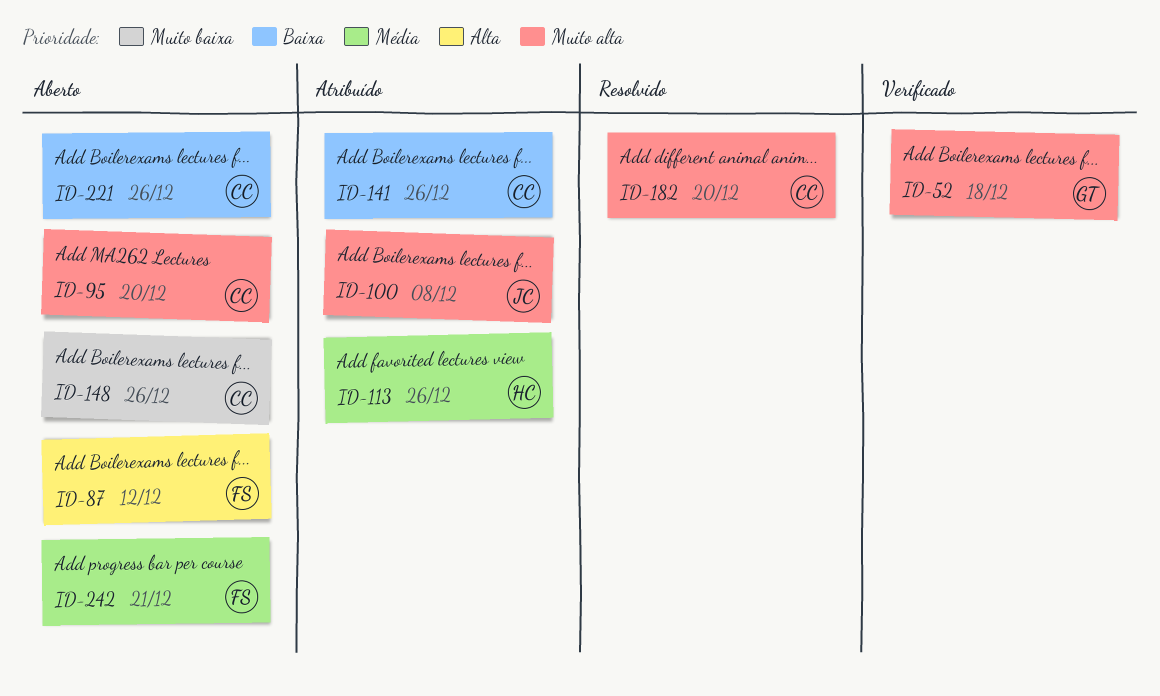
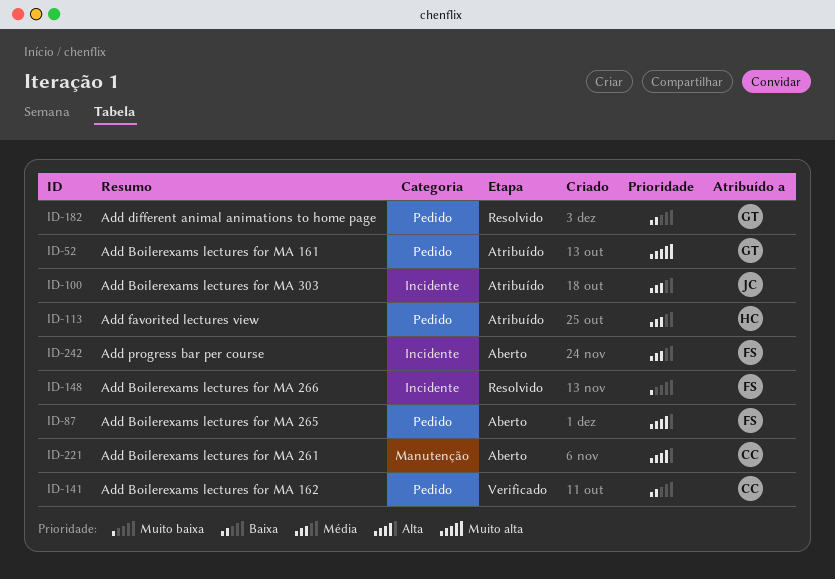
ID-52, status: Verificado -> Atribuído
ID-95: present -> none
ID-100, priority: Muito alta -> Média
ID-141, status: Atribuído -> Verificado
ID-148, status: Aberto -> Resolvido
ID-148, owner: CC -> FS
ID-182, owner: CC -> GT
ID-182, priority: Muito alta -> Baixa
ID-221, priority: Baixa -> Alta

